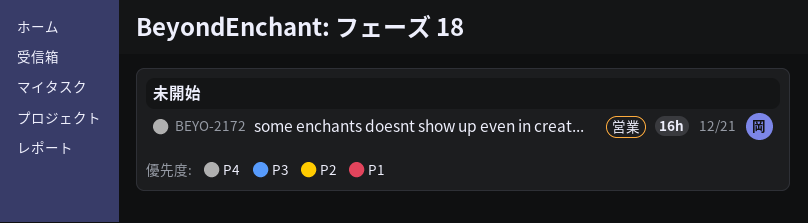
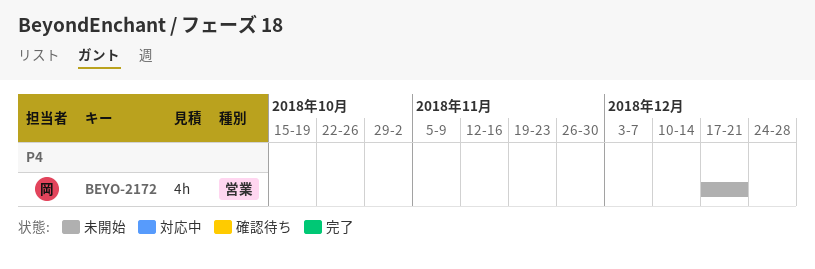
BEYO-2172, estimate: 16h -> 4h

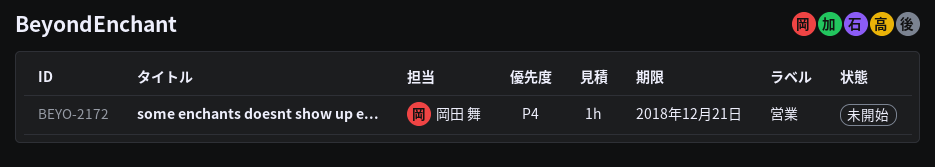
BEYO-2172, estimate: 4h -> 1h

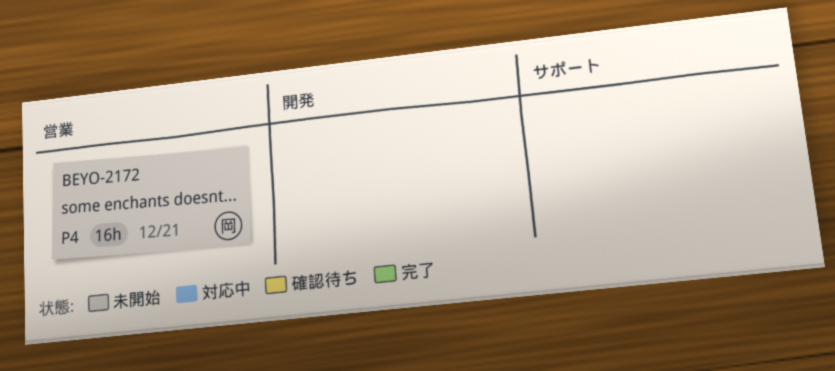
BEYO-2172, estimate: 1h -> 16h

